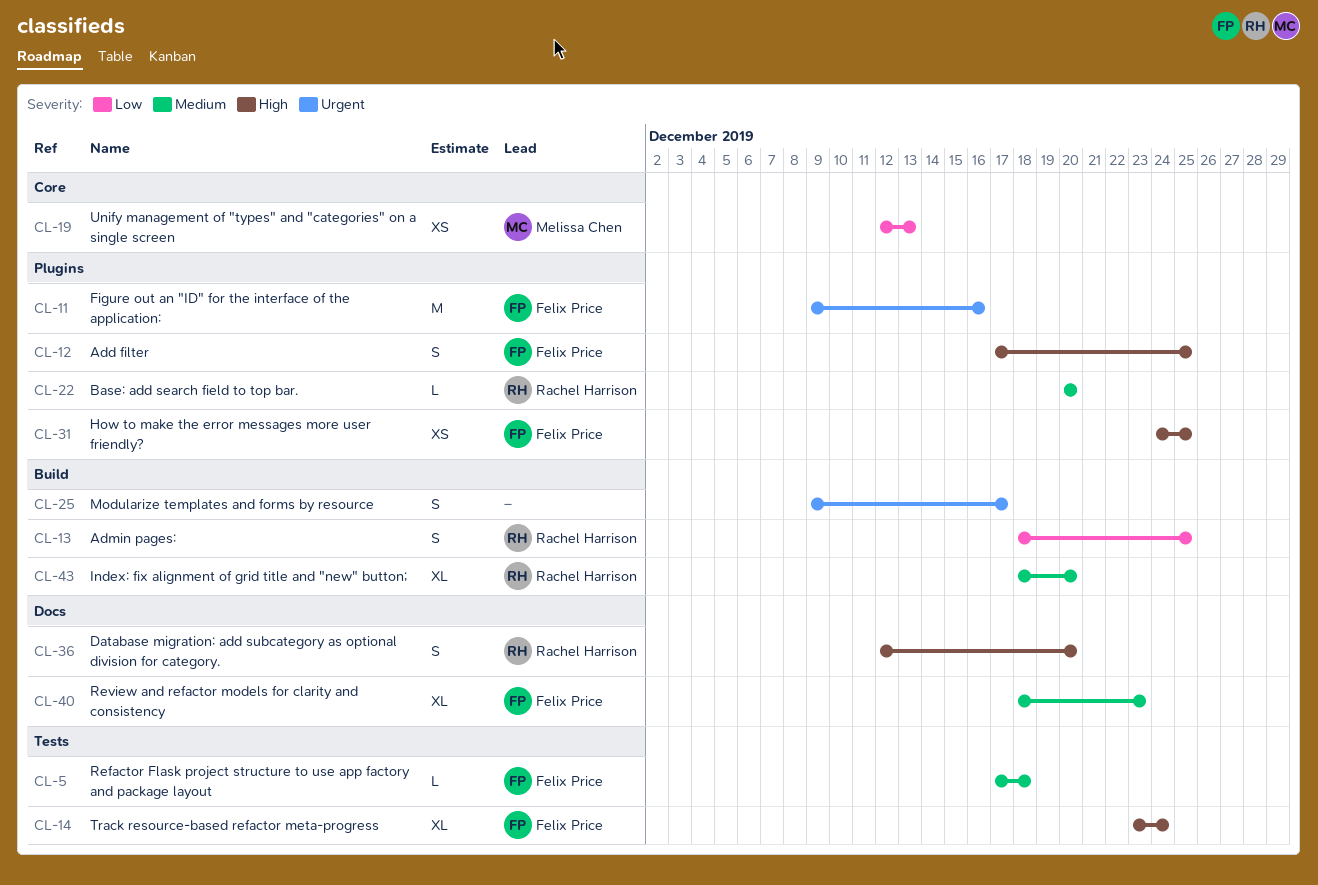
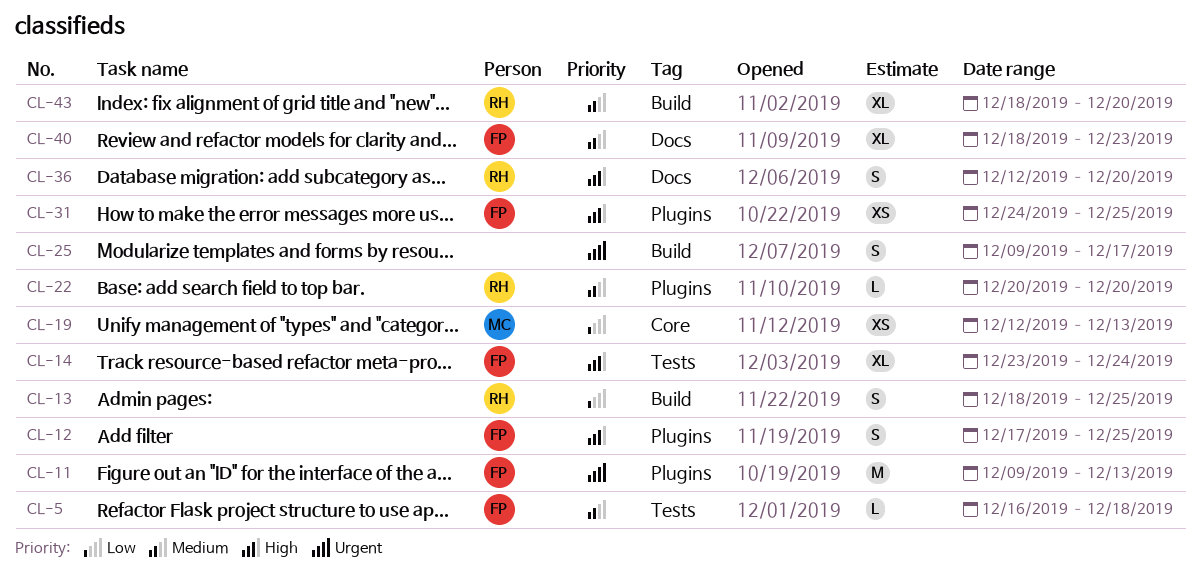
CL-5, start: Dec 17 -> Dec 16
CL-11, due: Dec 16 -> Dec 13

